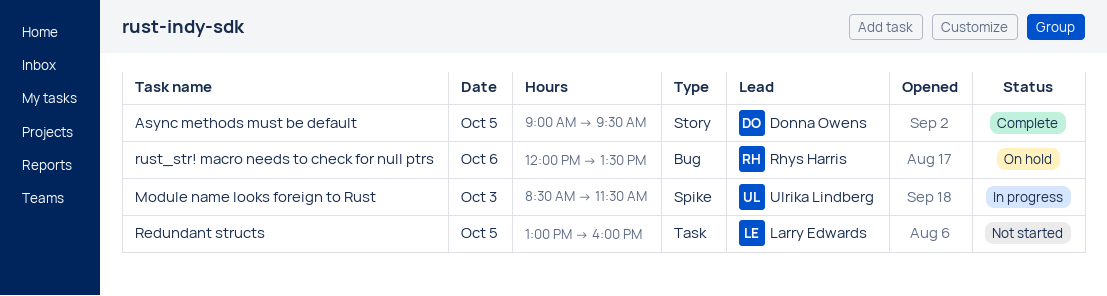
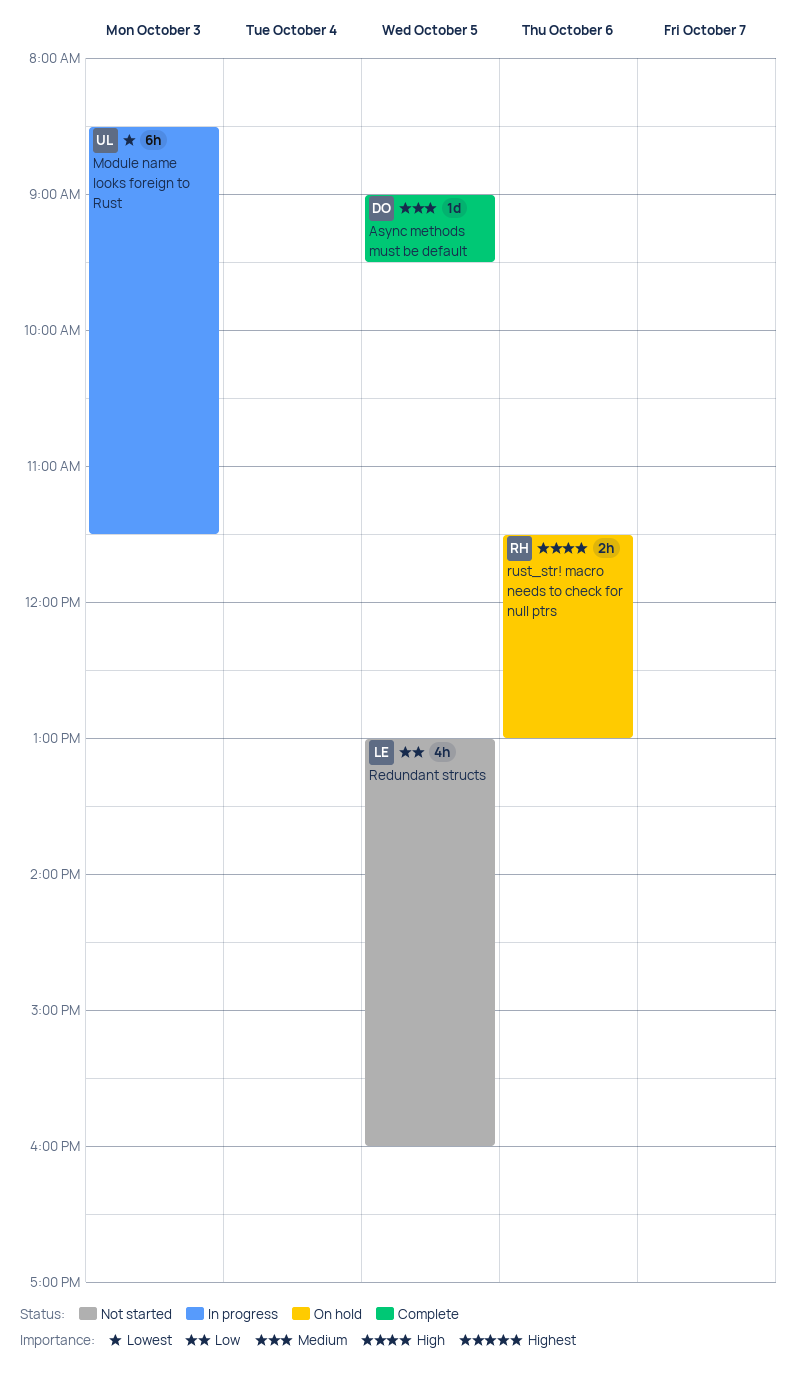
rust_str! macro needs to check for null ptrs, begins: 12:00 -> 11:30
rust_str! macro needs to check for null ptrs, ends: 13:30 -> 13:00

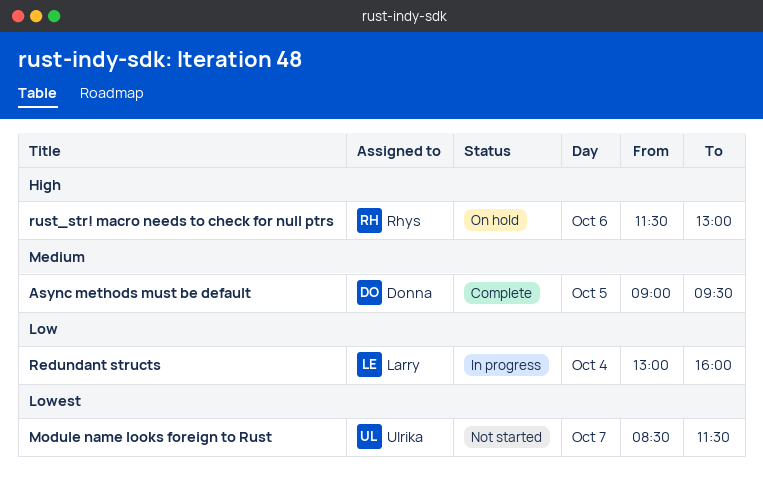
Module name looks foreign to Rust, status: In progress -> Not started
Module name looks foreign to Rust, day: Oct 3 -> Oct 7
Redundant structs, status: Not started -> In progress
Redundant structs, day: Oct 5 -> Oct 4

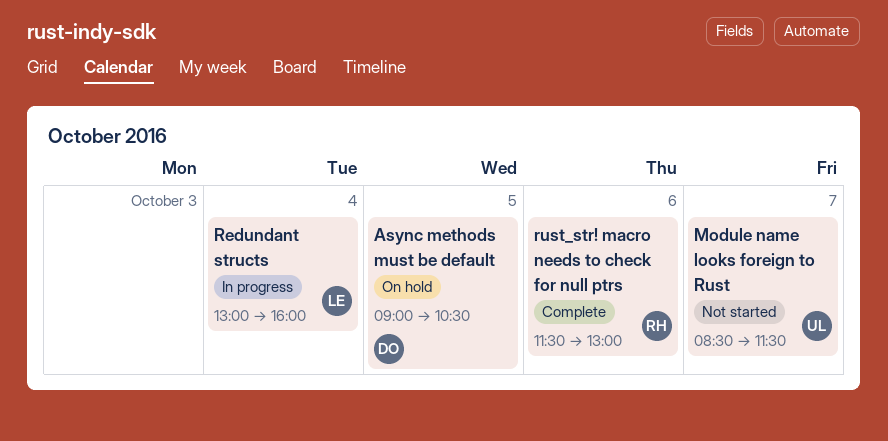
Async methods must be default, status: Complete -> On hold
Async methods must be default, ends: 09:30 -> 10:30
rust_str! macro needs to check for null ptrs, status: On hold -> Complete

